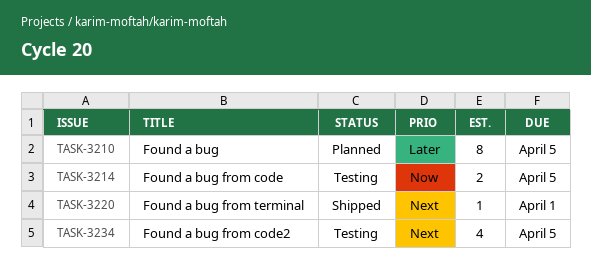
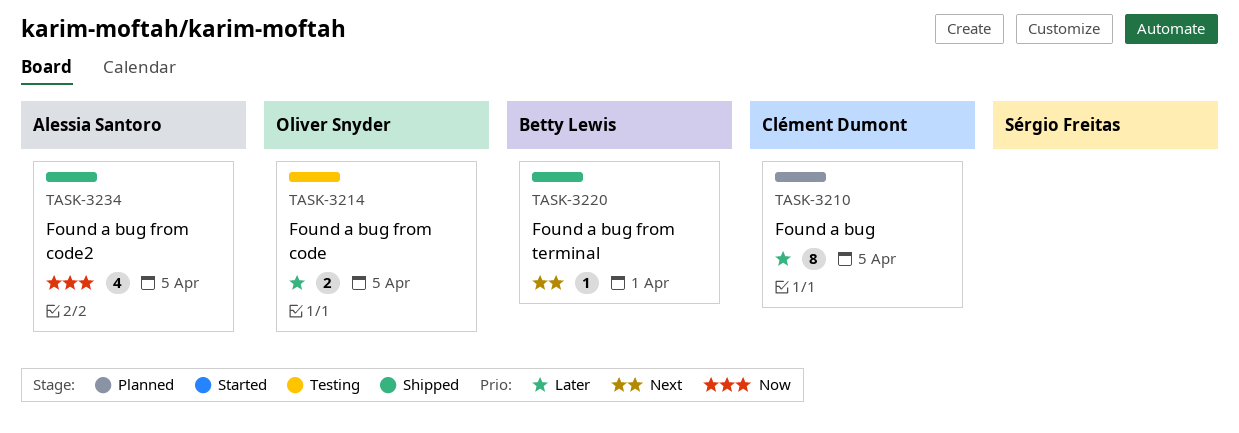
TASK-3214, priority: Now -> Later
TASK-3234, status: Testing -> Shipped
TASK-3234, priority: Next -> Now

